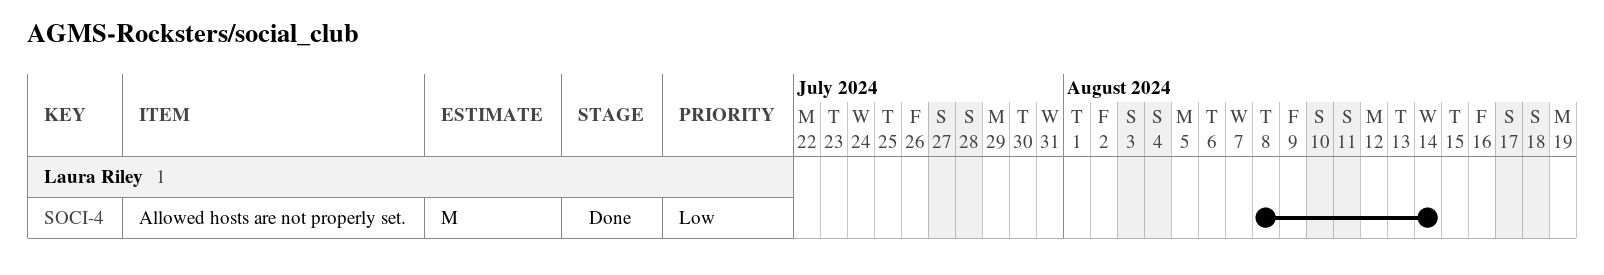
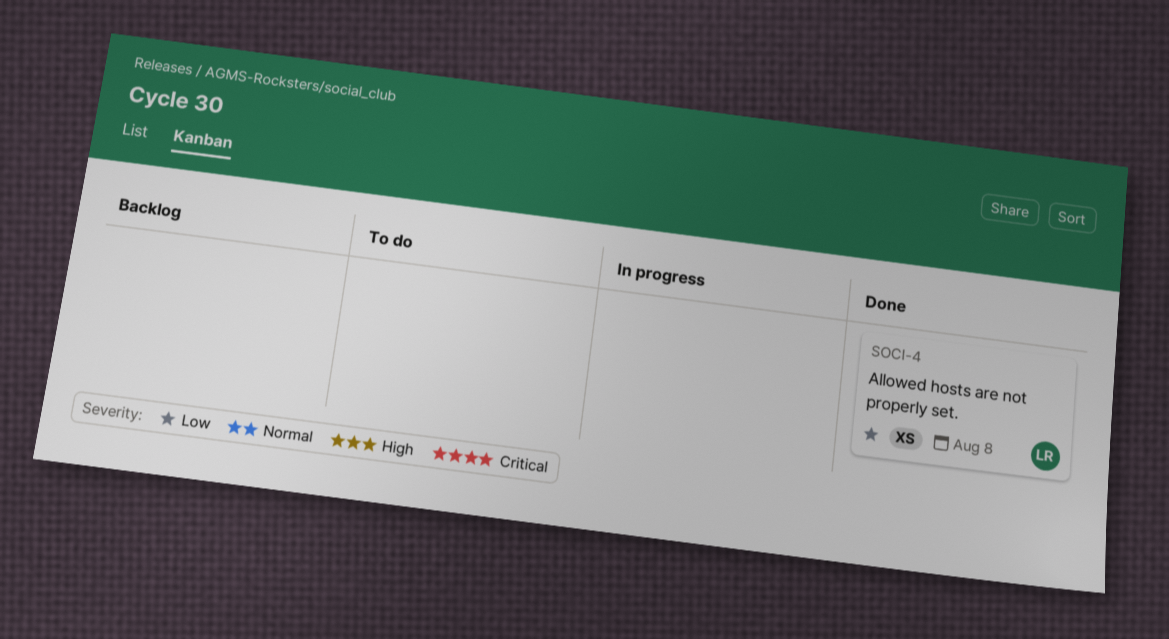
SOCI-4, estimate: M -> XS
SOCI-4, due: Aug 14 -> Aug 8

